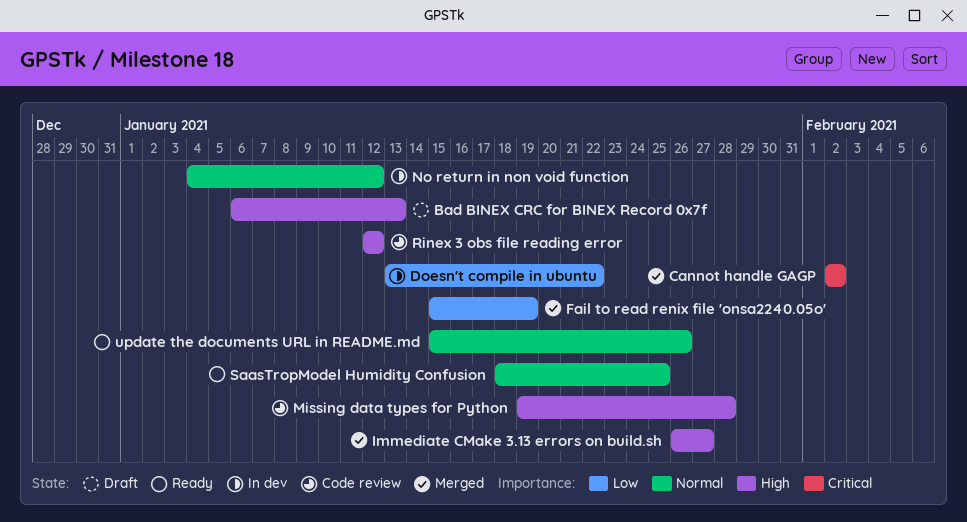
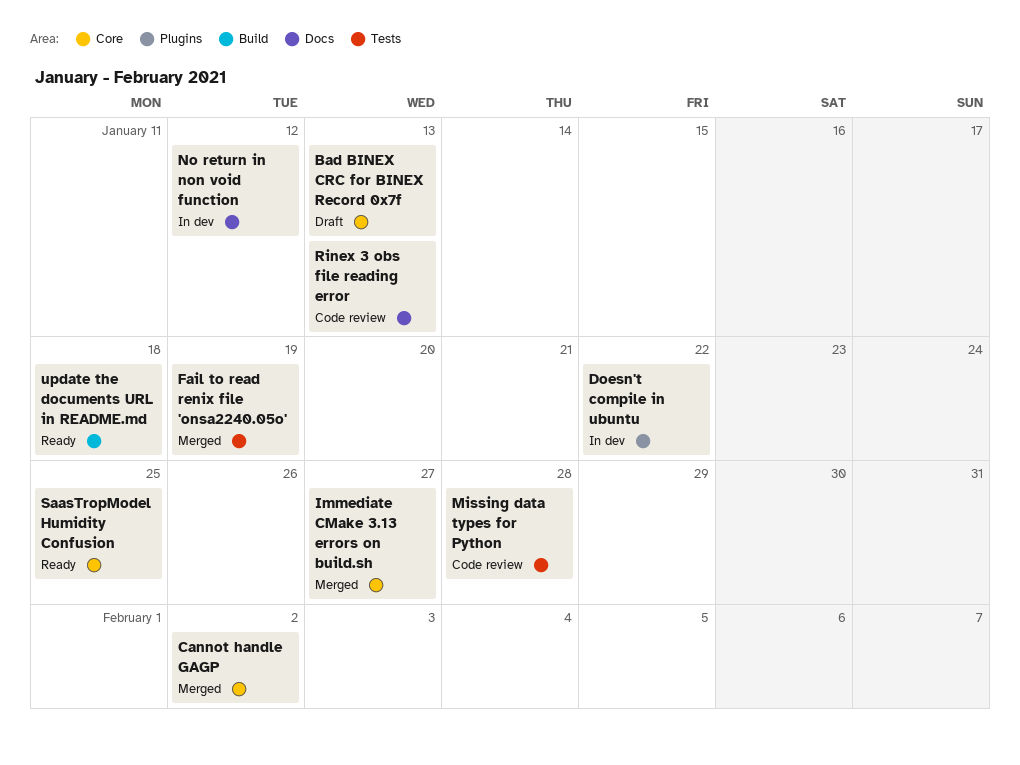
Rinex 3 obs file reading error, due: Jan 12 -> Jan 13
update the documents URL in README.md, due: Jan 26 -> Jan 18

